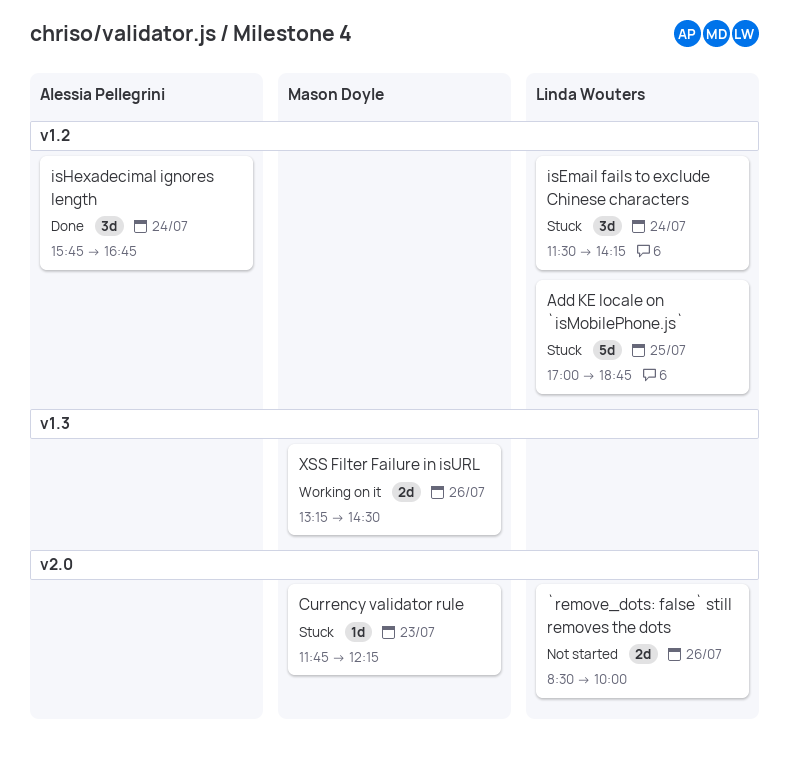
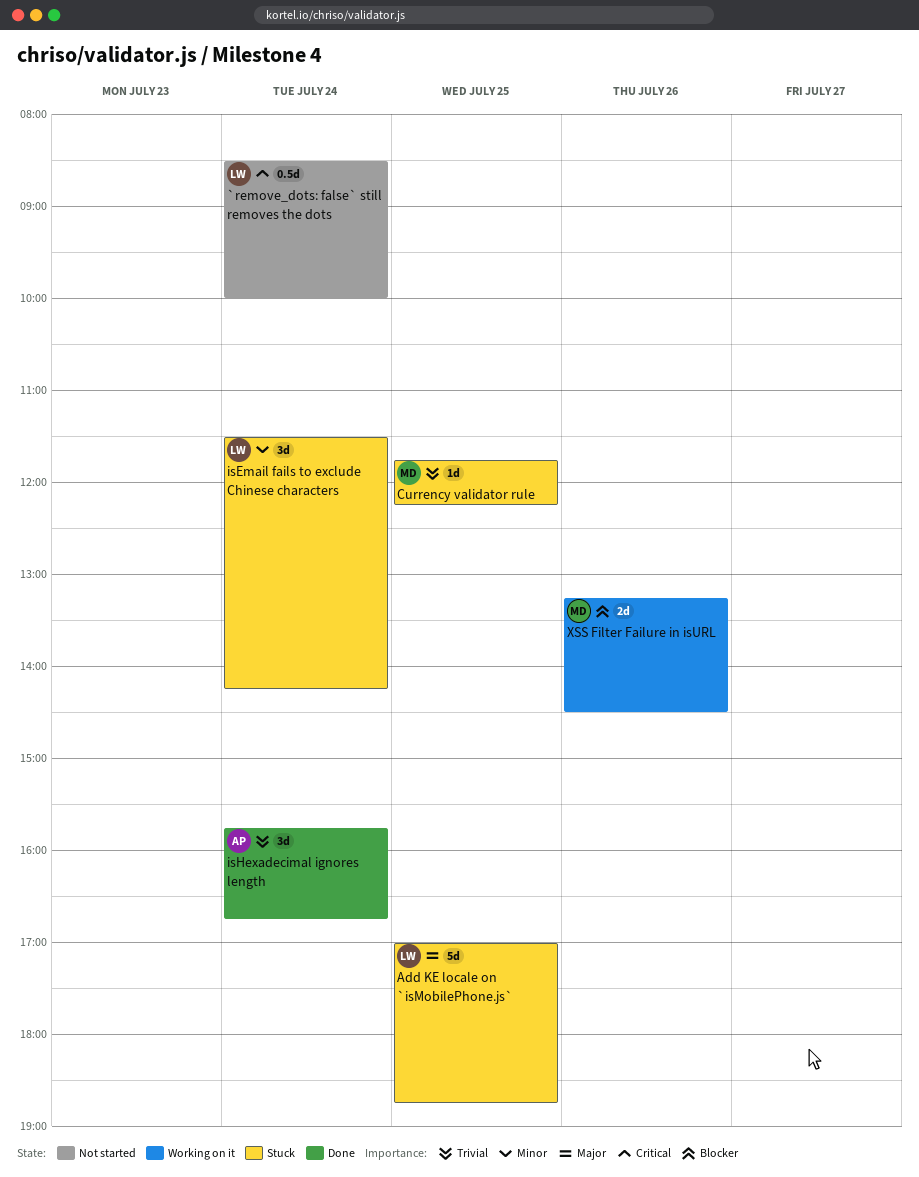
`remove_dots: false` still removes the dots, estimate: 2d -> 0.5d
`remove_dots: false` still removes the dots, day: Jul 26 -> Jul 24
Currency validator rule, day: Jul 23 -> Jul 25

